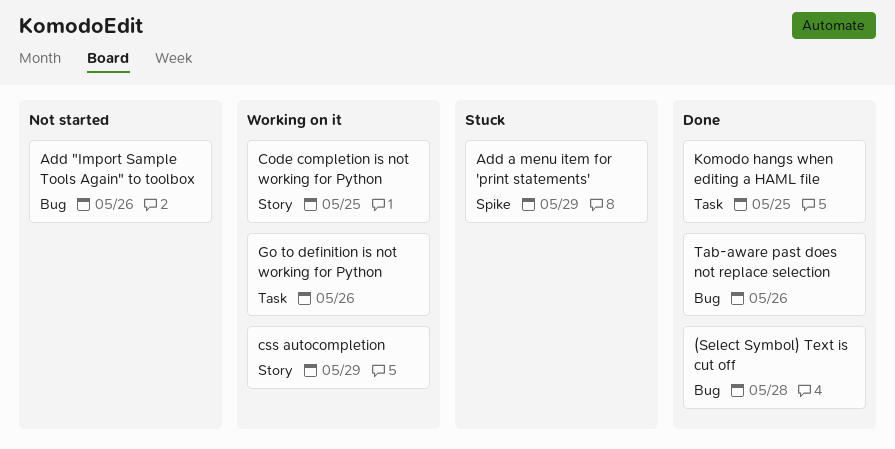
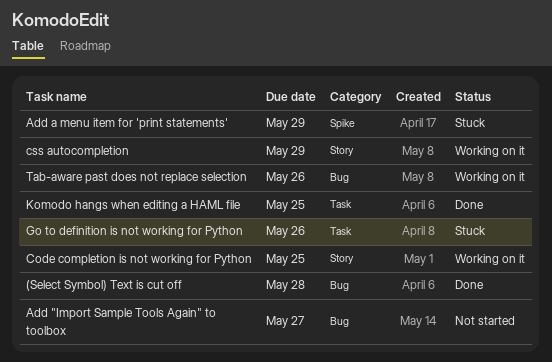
Add "Import Sample Tools Again" to toolbox, due: May 26 -> May 27
Go to definition is not working for Python, status: Working on it -> Stuck
Tab-aware past does not replace selection, status: Done -> Working on it

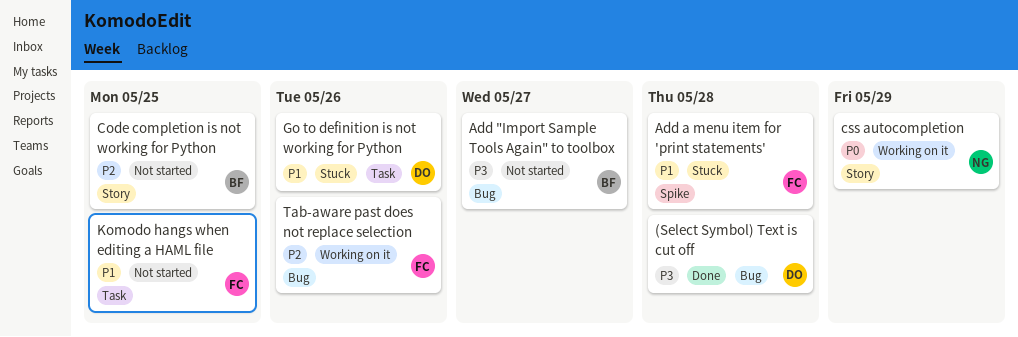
Add a menu item for 'print statements', due: May 29 -> May 28
Code completion is not working for Python, status: Working on it -> Not started
Komodo hangs when editing a HAML file, status: Done -> Not started

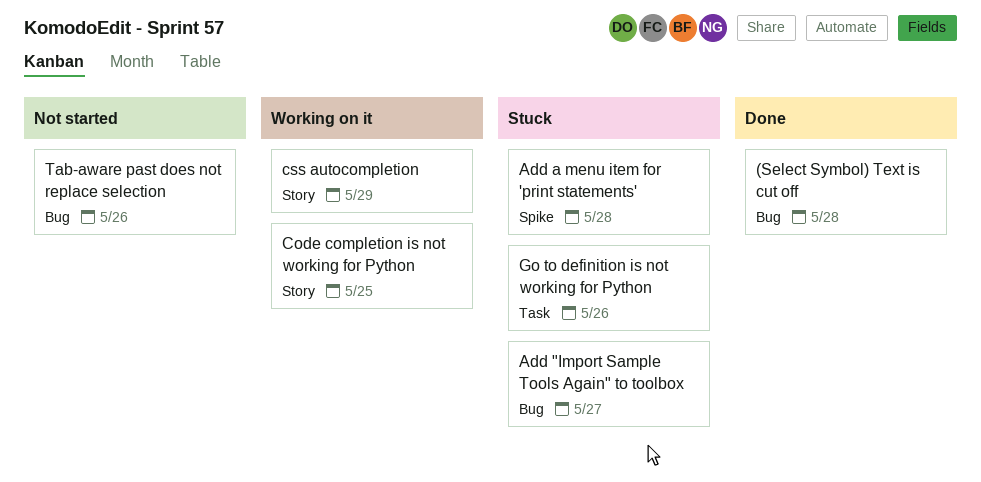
Add "Import Sample Tools Again" to toolbox, status: Not started -> Stuck
Code completion is not working for Python, status: Not started -> Working on it
Komodo hangs when editing a HAML file: present -> none
Tab-aware past does not replace selection, status: Working on it -> Not started

